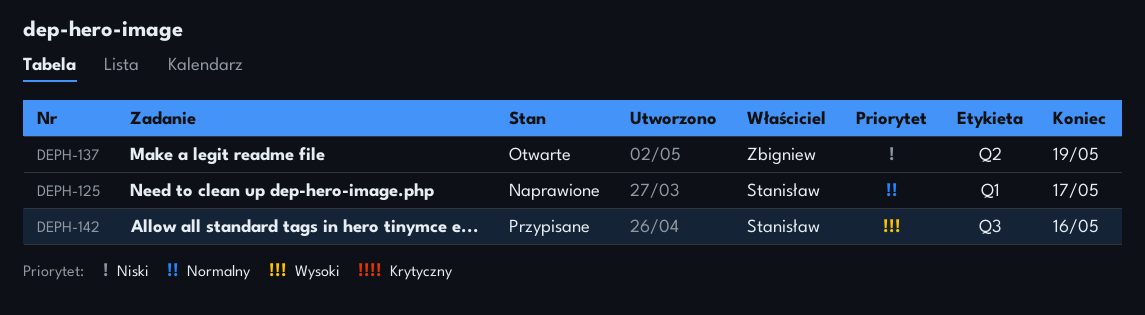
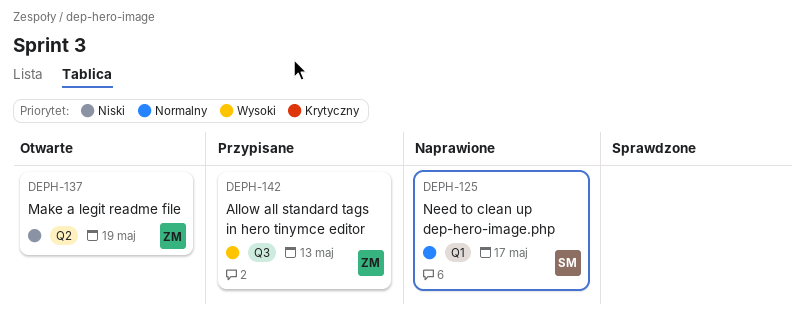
DEPH-142, owner: Stanisław -> Zbigniew
DEPH-142, due: May 16 -> May 13

